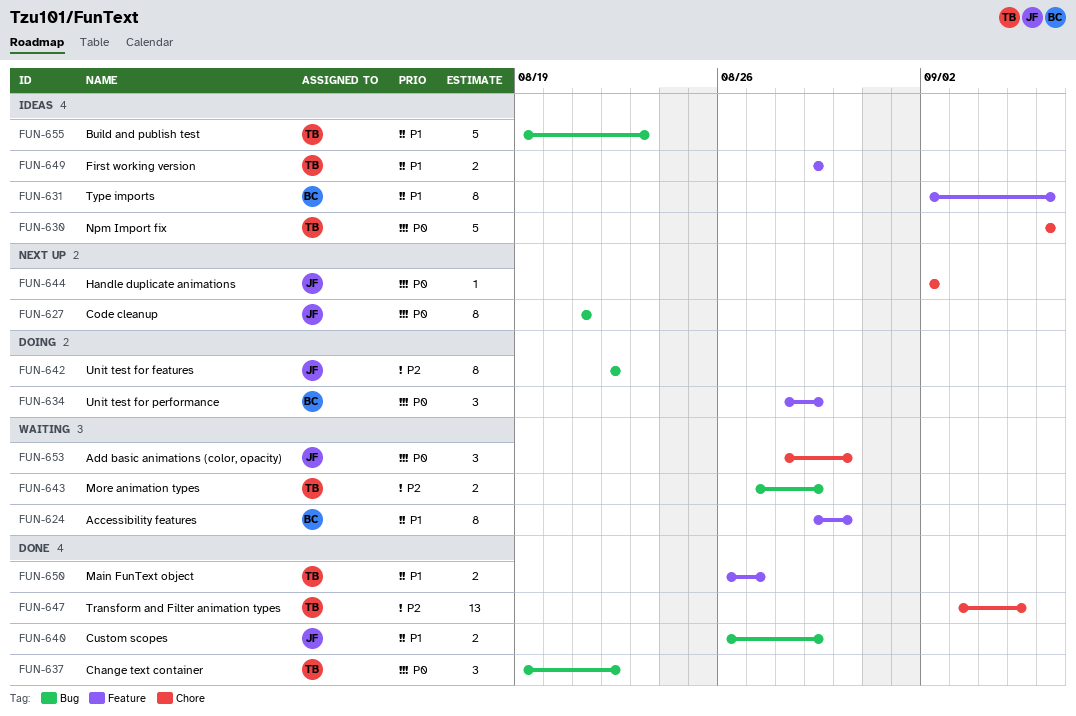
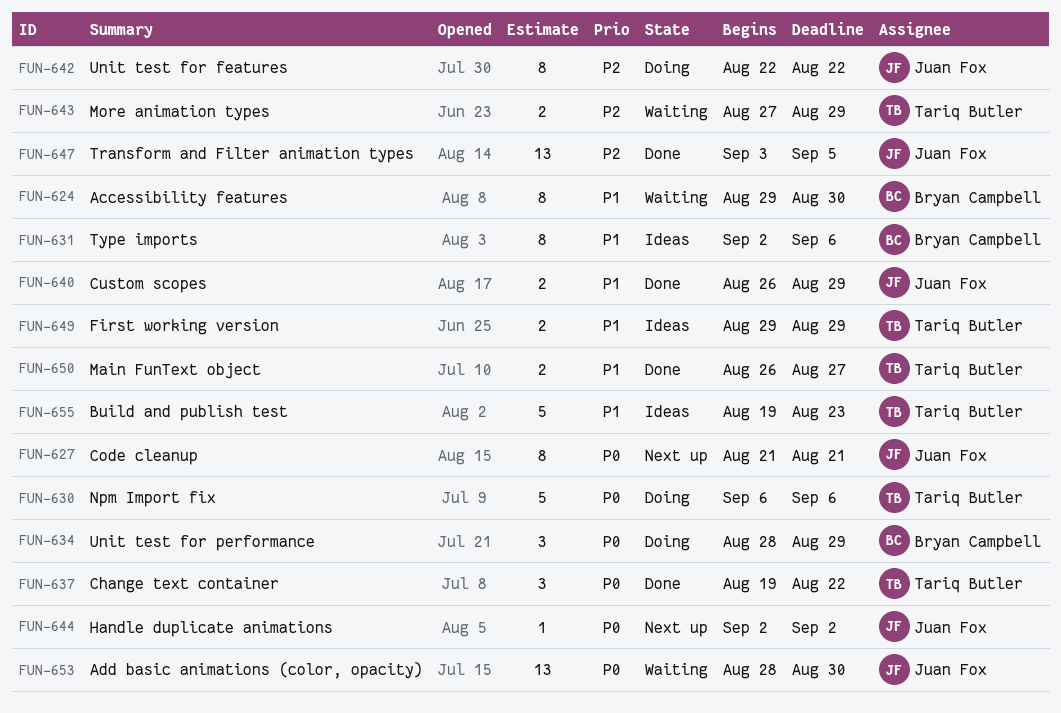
FUN-630, status: Ideas -> Doing
FUN-647, owner: Tariq Butler -> Juan Fox
FUN-653, estimate: 3 -> 13

